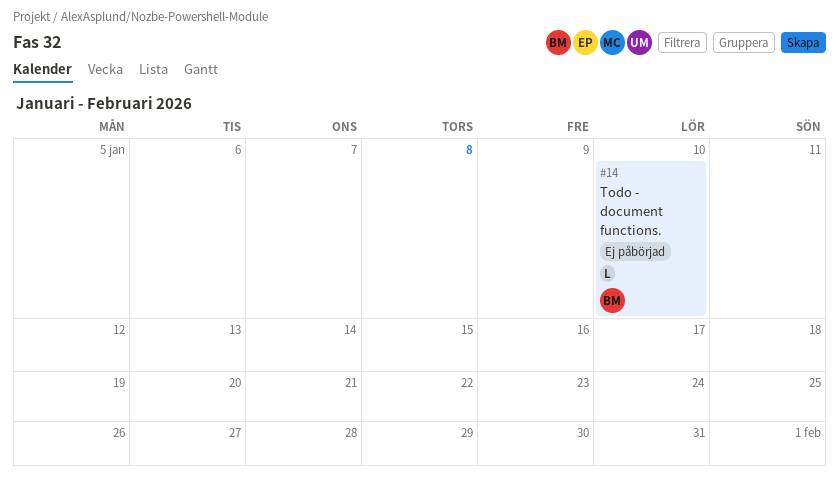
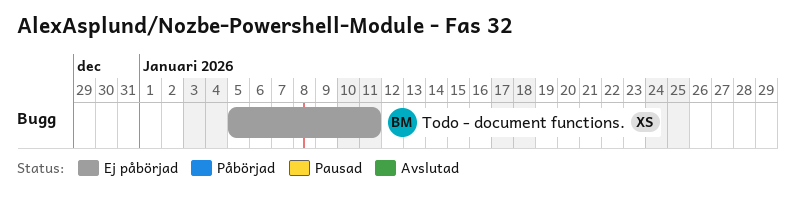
Todo - document functions., estimate: L -> XS
Todo - document functions., due: Jan 10 -> Jan 11

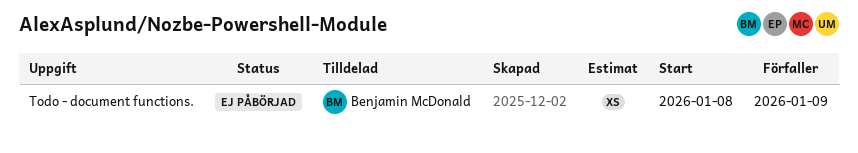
Todo - document functions., start: Jan 5 -> Jan 8
Todo - document functions., due: Jan 11 -> Jan 9

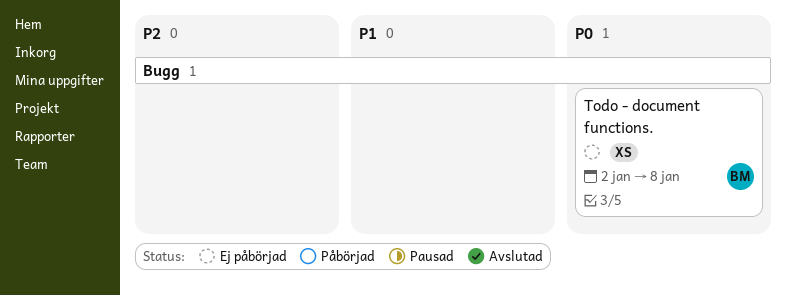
Todo - document functions., start: Jan 8 -> Jan 2
Todo - document functions., due: Jan 9 -> Jan 8

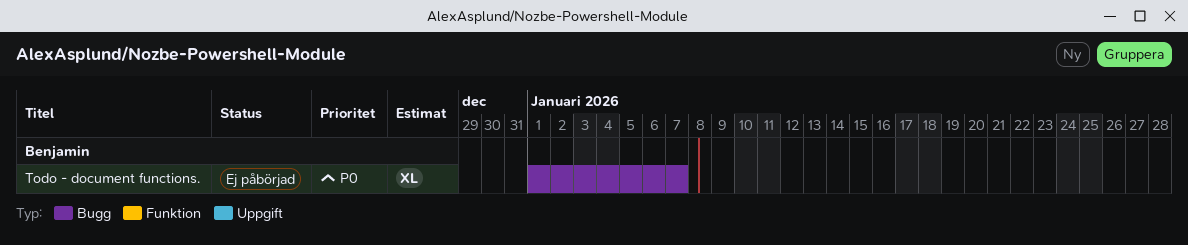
Todo - document functions., estimate: XS -> XL
Todo - document functions., start: Jan 2 -> Jan 1
Todo - document functions., due: Jan 8 -> Jan 7

